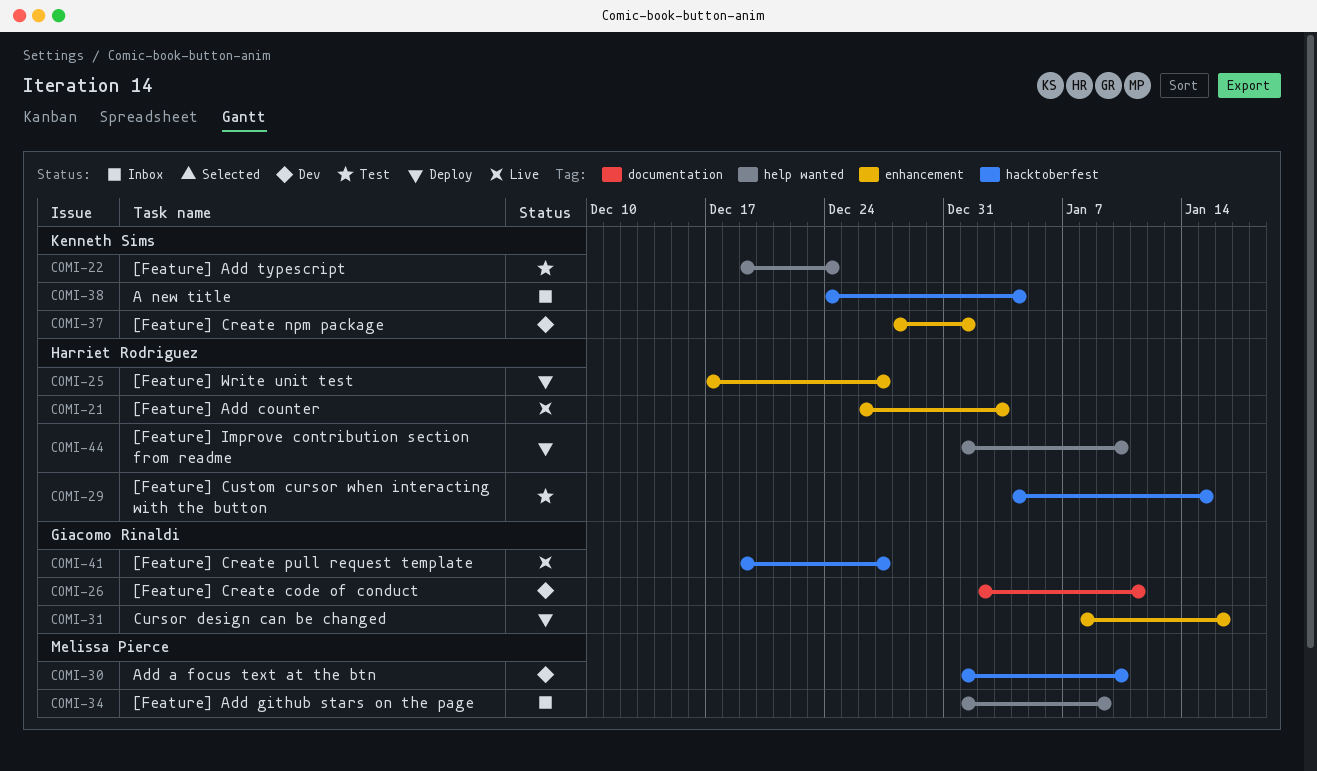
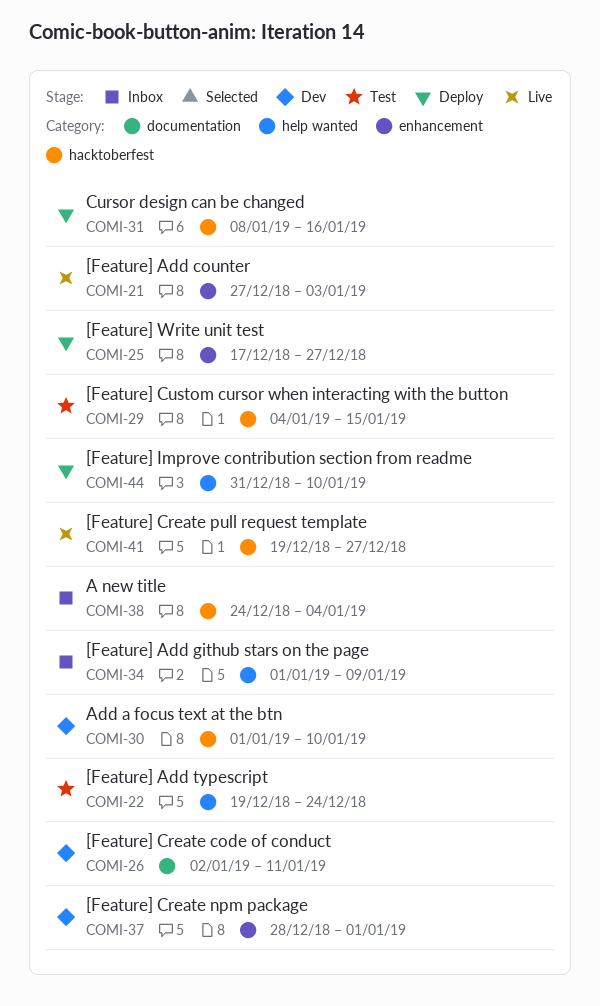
COMI-21, start: Dec 26 -> Dec 27
COMI-31, label: enhancement -> hacktoberfest
COMI-44, start: Jan 1 -> Dec 31

